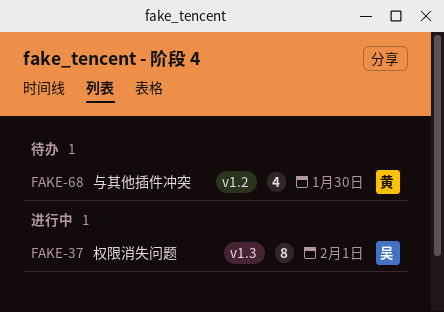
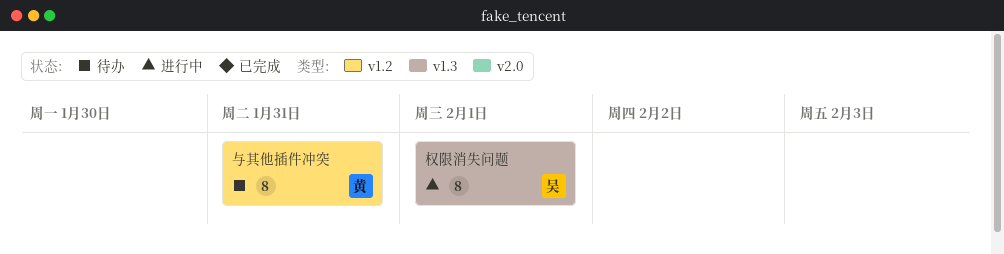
与其他插件冲突, estimate: 4 -> 8
与其他插件冲突, due: Jan 30 -> Jan 31

